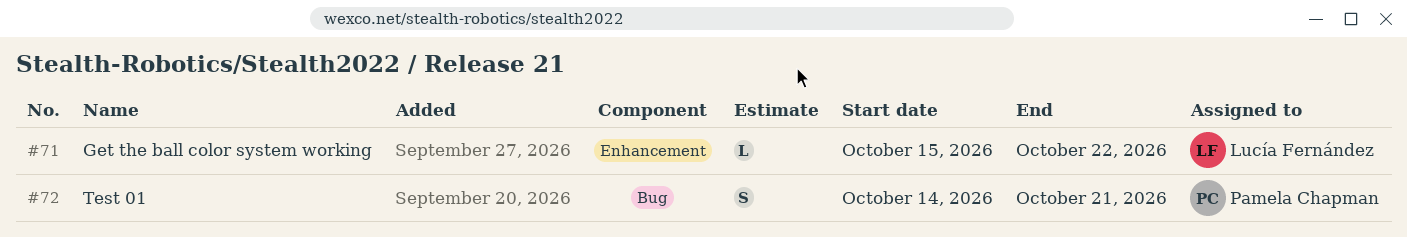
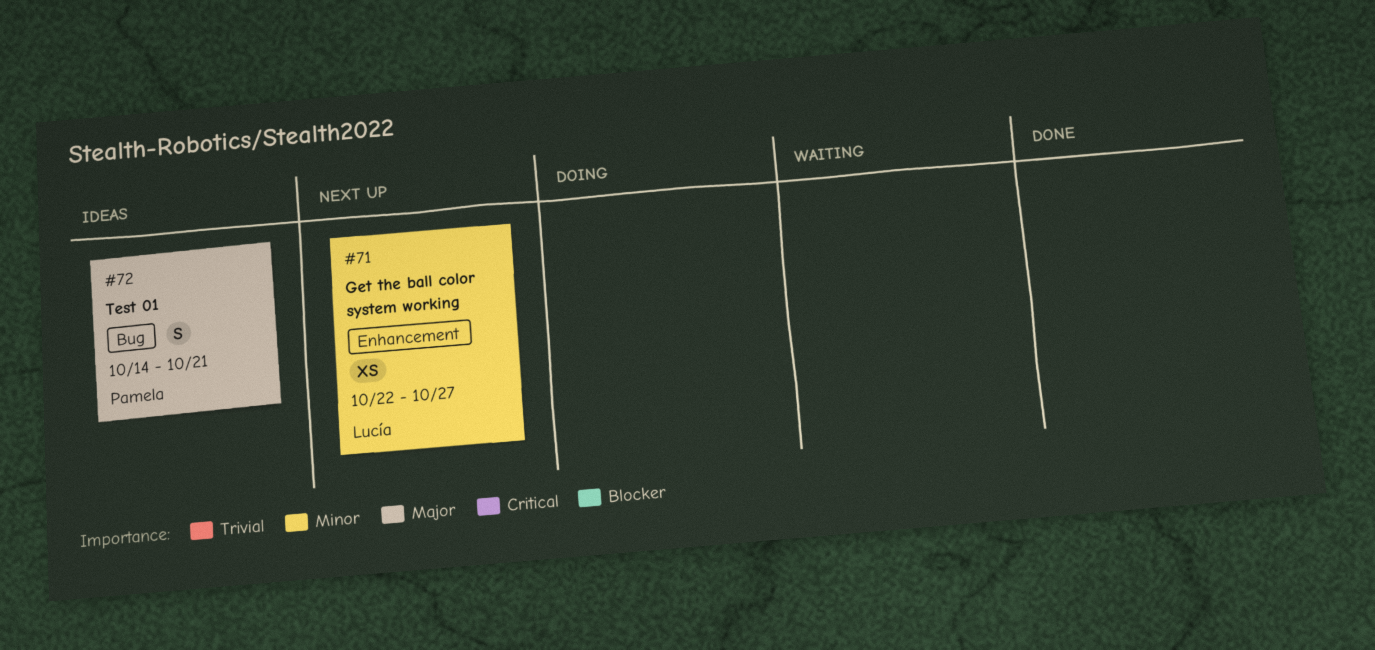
#71, estimate: L -> XS
#71, start: Oct 15 -> Oct 22
#71, due: Oct 22 -> Oct 27

